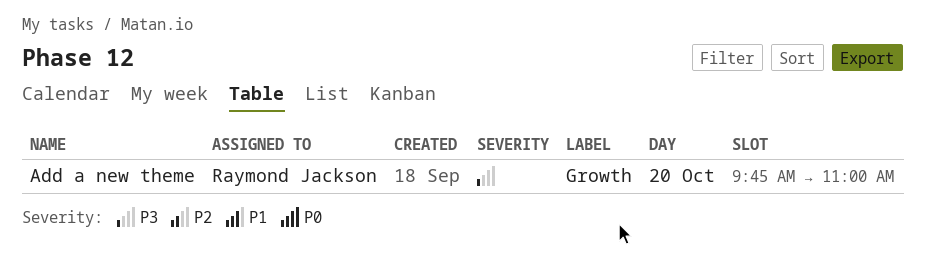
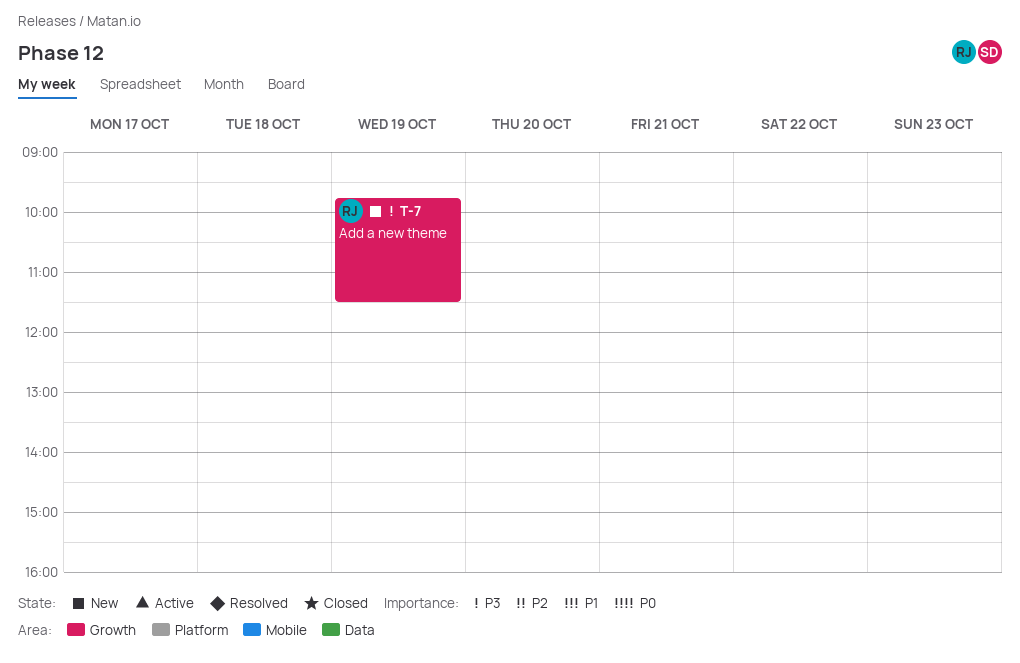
Add a new theme, day: Oct 20 -> Oct 19
Add a new theme, ends: 11:00 -> 11:30

